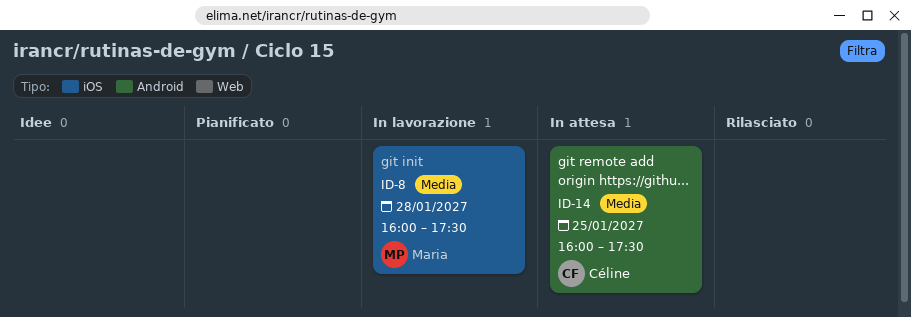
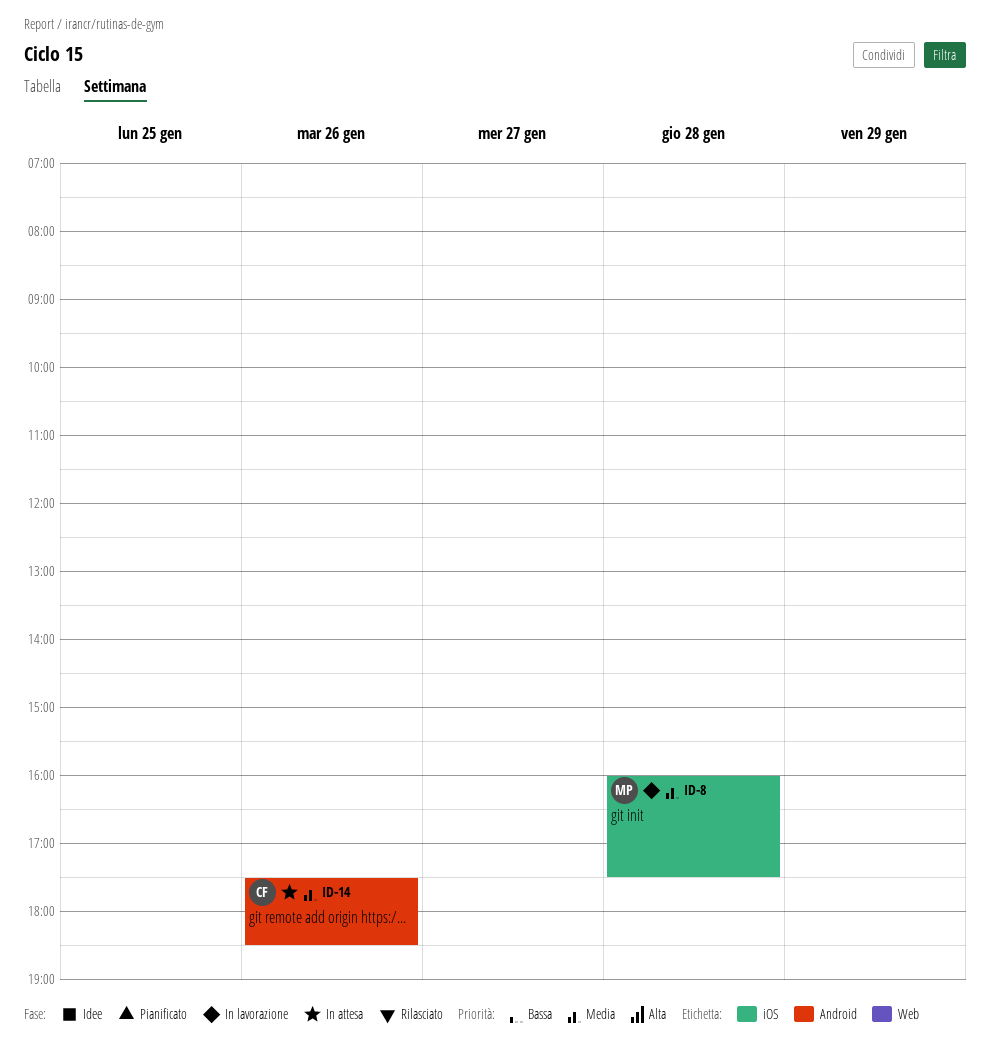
ID-14, day: Jan 25 -> Jan 26
ID-14, begins: 16:00 -> 17:30
ID-14, ends: 17:30 -> 18:30

